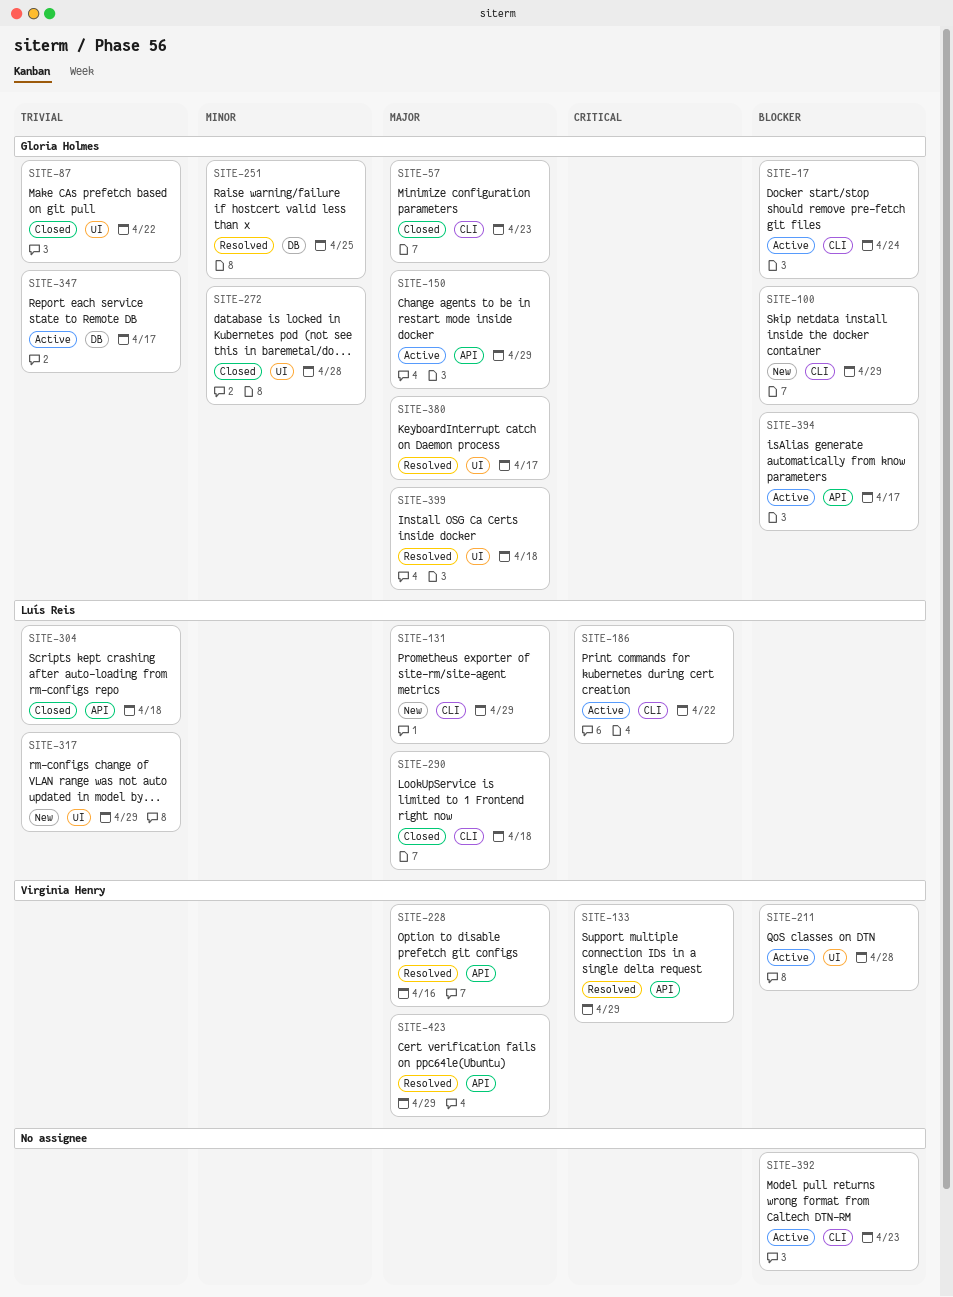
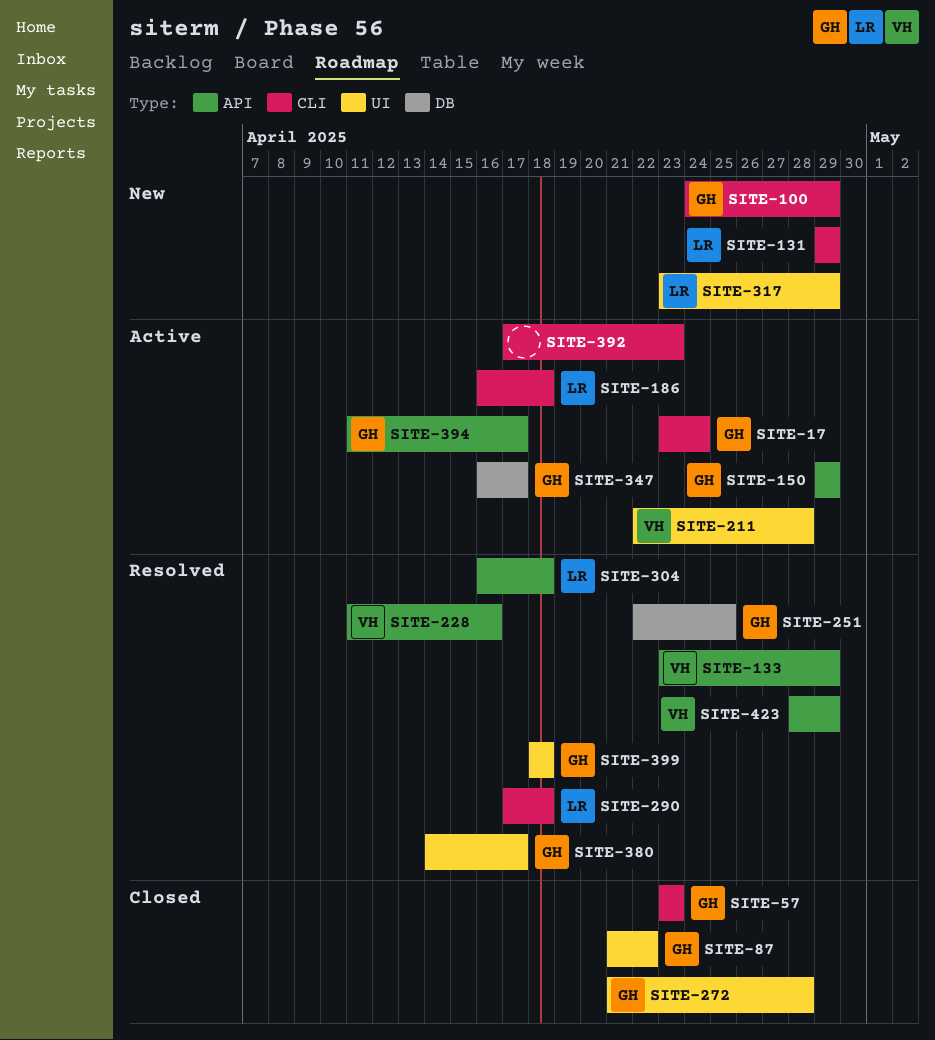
SITE-186, due: Apr 22 -> Apr 18
SITE-290, status: Closed -> Resolved
SITE-304, status: Closed -> Resolved

